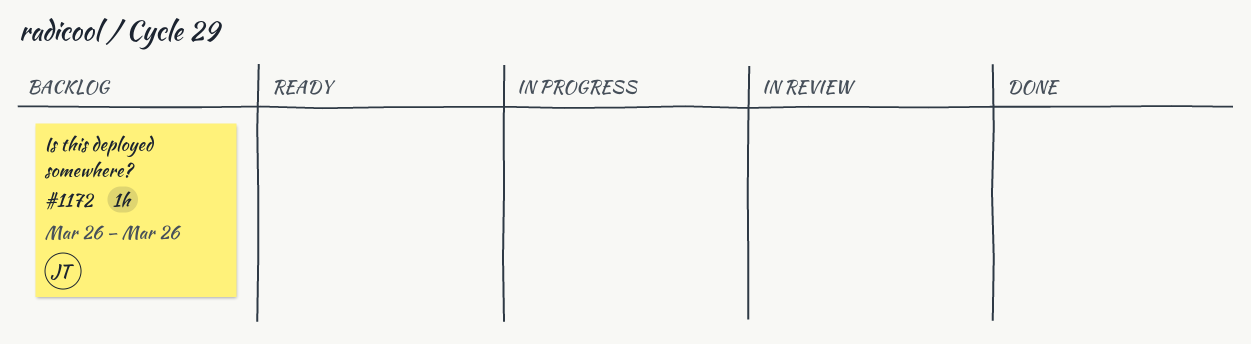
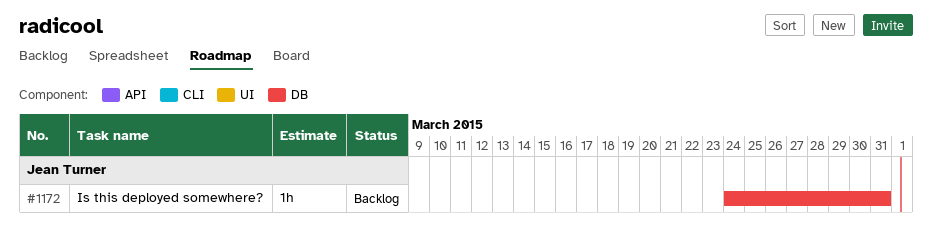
#1172, start: Mar 26 -> Mar 24
#1172, due: Mar 26 -> Mar 31

